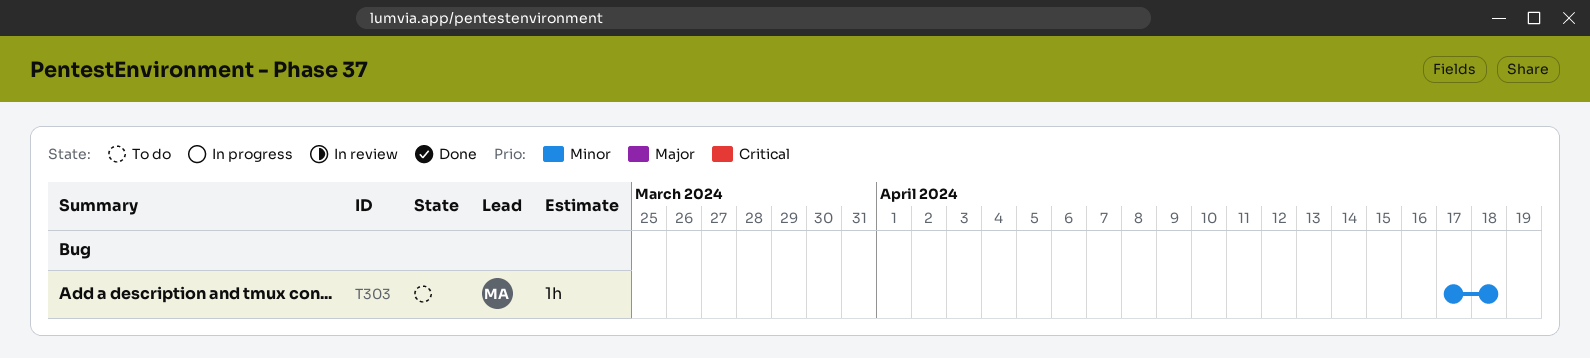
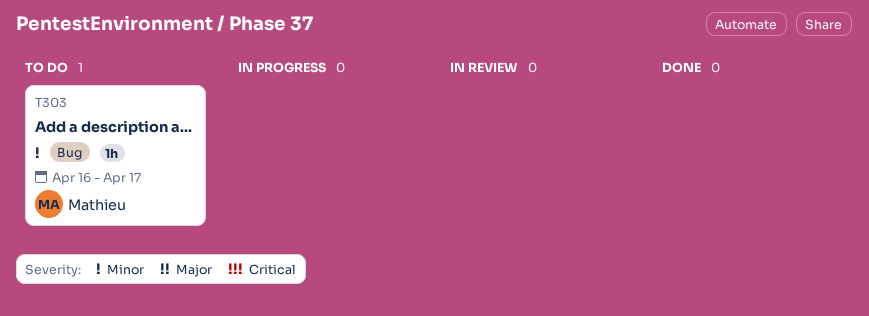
T303, start: Apr 17 -> Apr 16
T303, due: Apr 18 -> Apr 17

